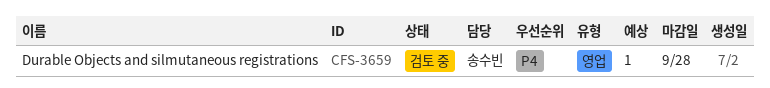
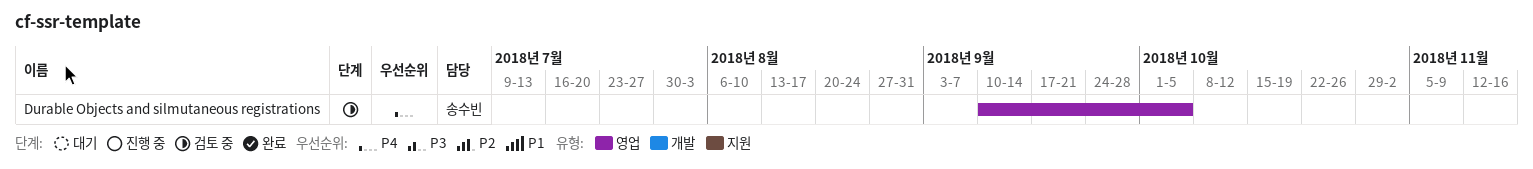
Durable Objects and silmutaneous registrations, due: Sep 28 -> Oct 5

